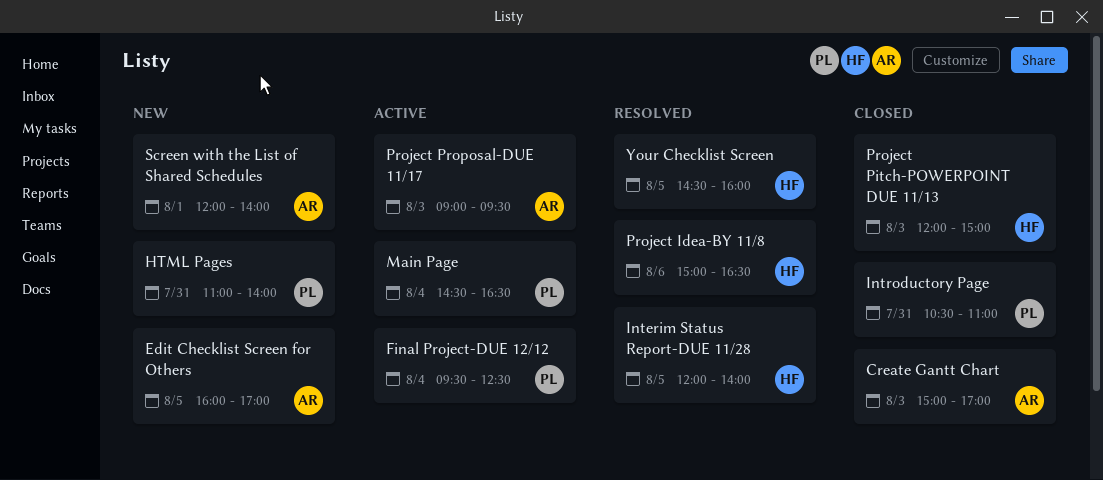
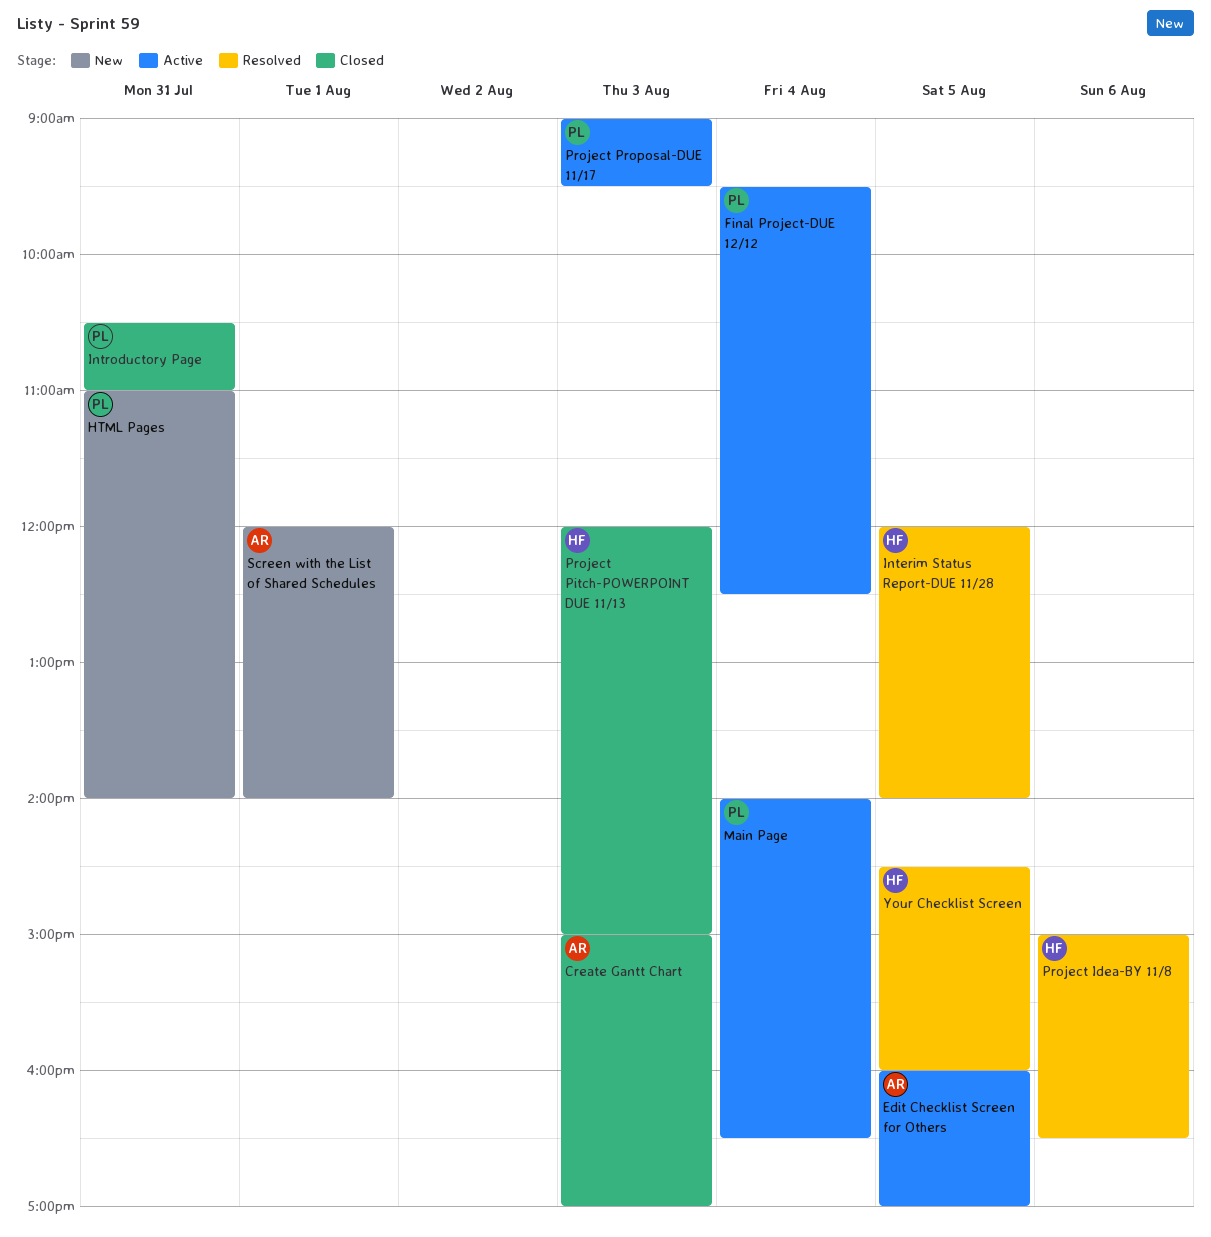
Edit Checklist Screen for Others, status: New -> Active
Main Page, begins: 14:30 -> 14:00
Project Proposal-DUE 11/17, owner: AR -> PL

